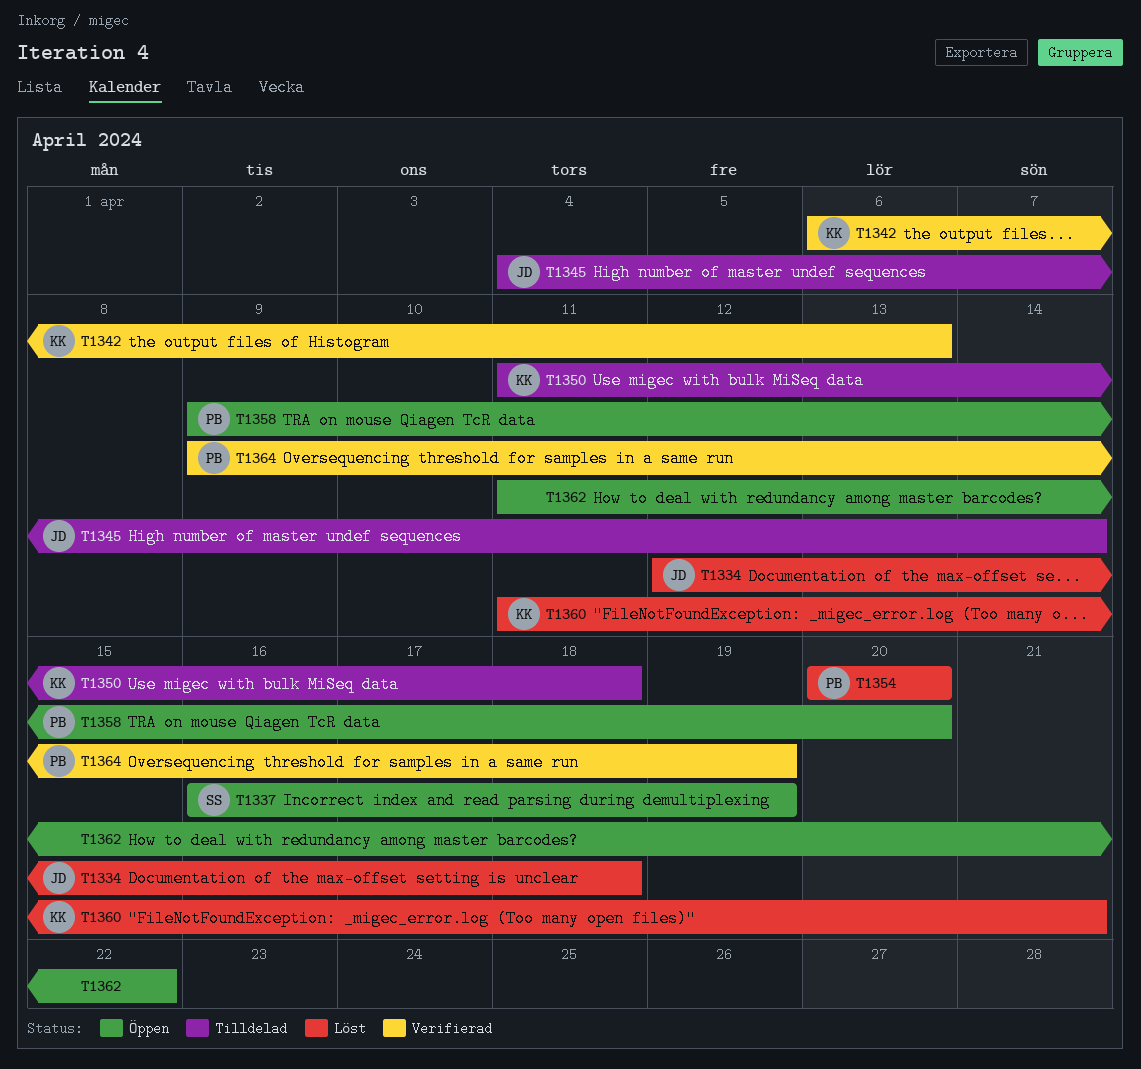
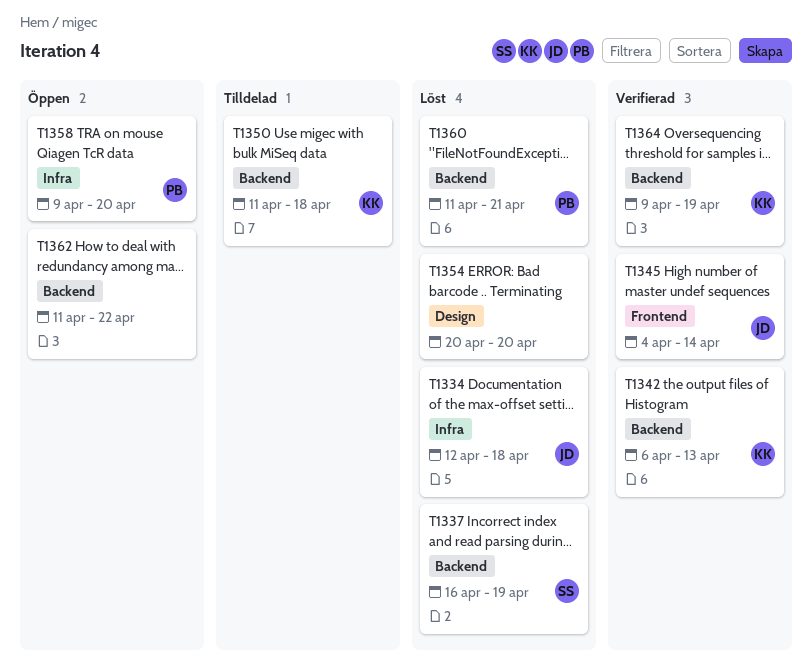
T1337, status: Öppen -> Löst
T1345, status: Tilldelad -> Verifierad
T1354, owner: PB -> none
T1360, owner: KK -> PB
T1364, owner: PB -> KK

